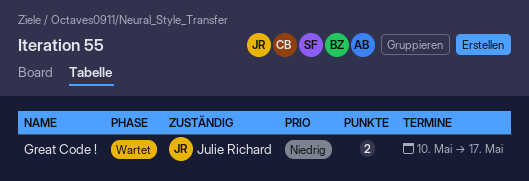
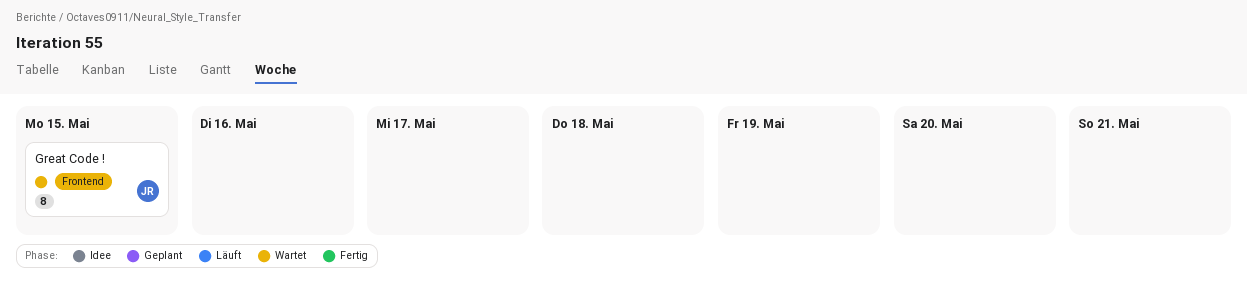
Great Code !, estimate: 2 -> 8
Great Code !, due: May 17 -> May 15

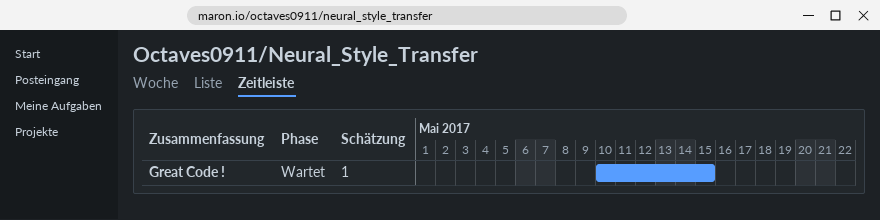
Great Code !, estimate: 8 -> 1

